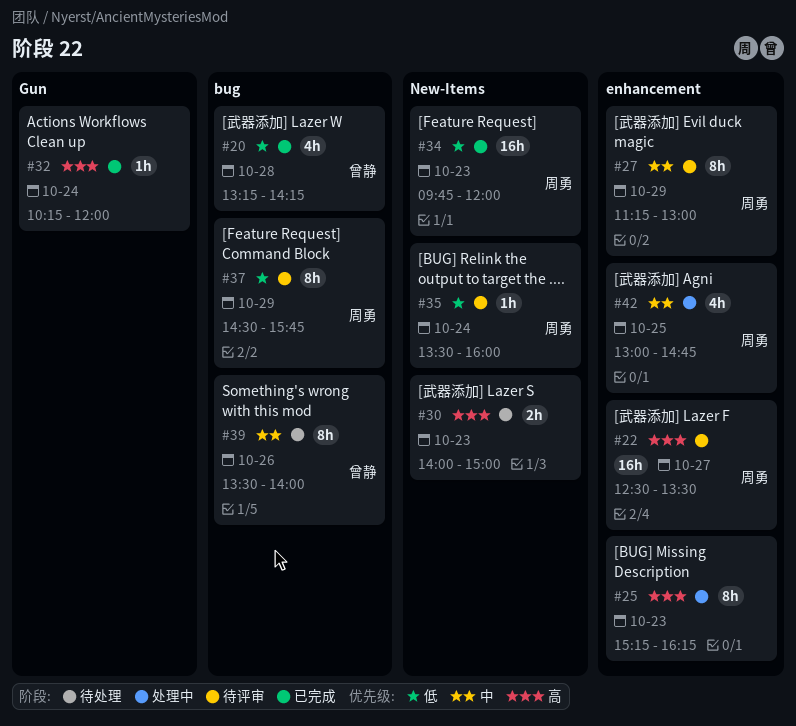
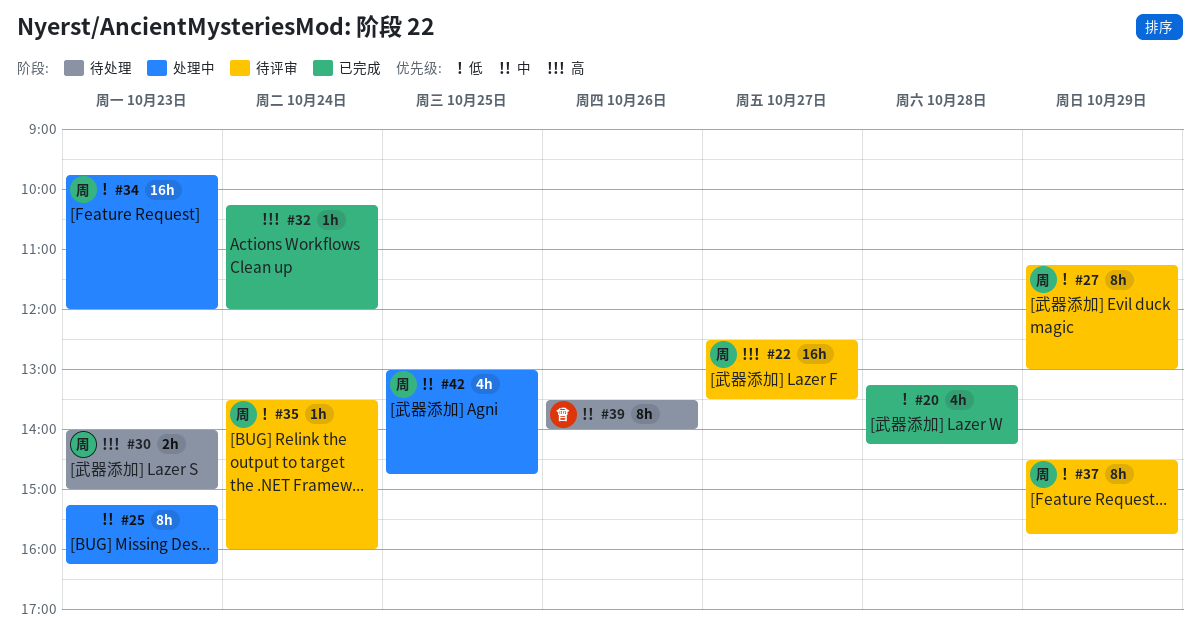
#20, owner: 曾静 -> none
#25, priority: 高 -> 中
#27, priority: 中 -> 低
#30, owner: none -> 周勇
#34, status: 已完成 -> 处理中

